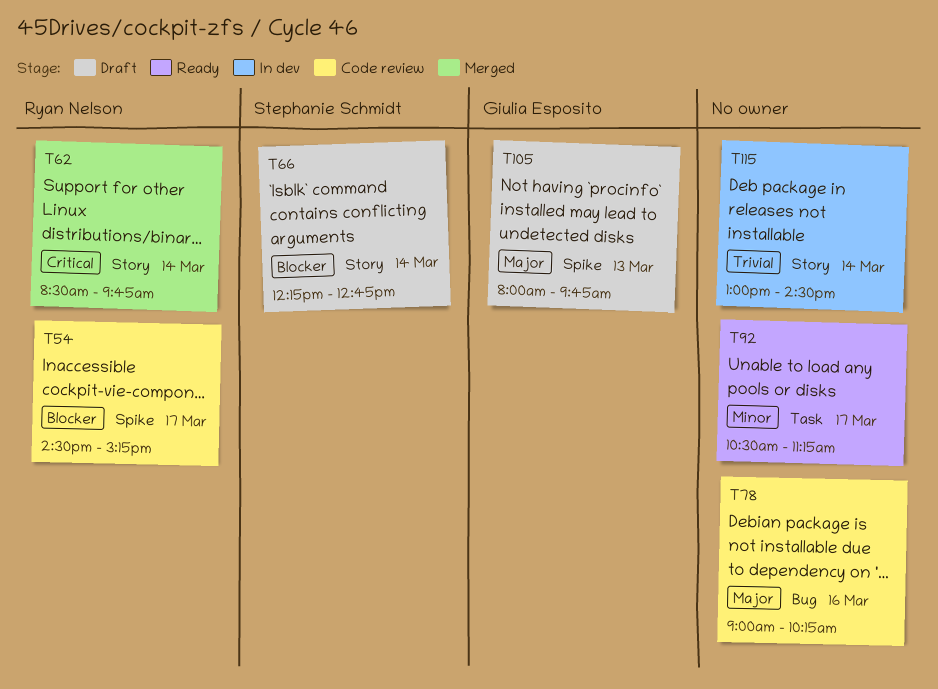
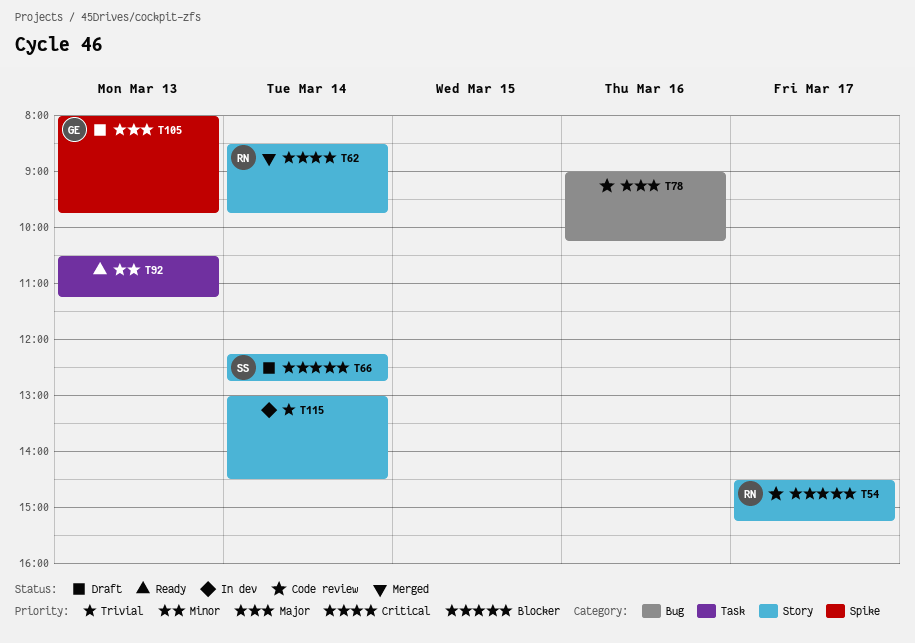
T54, label: Spike -> Story
T92, day: Mar 17 -> Mar 13

